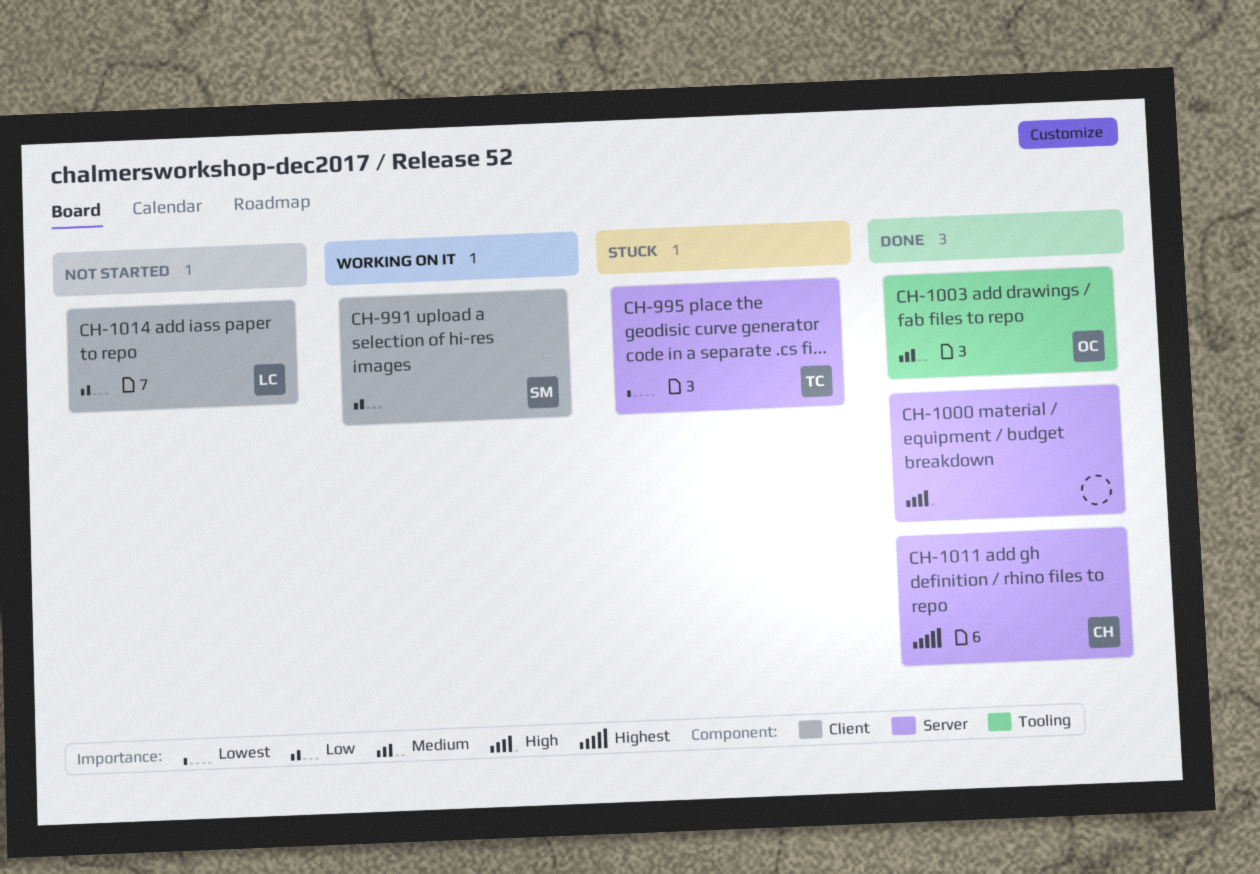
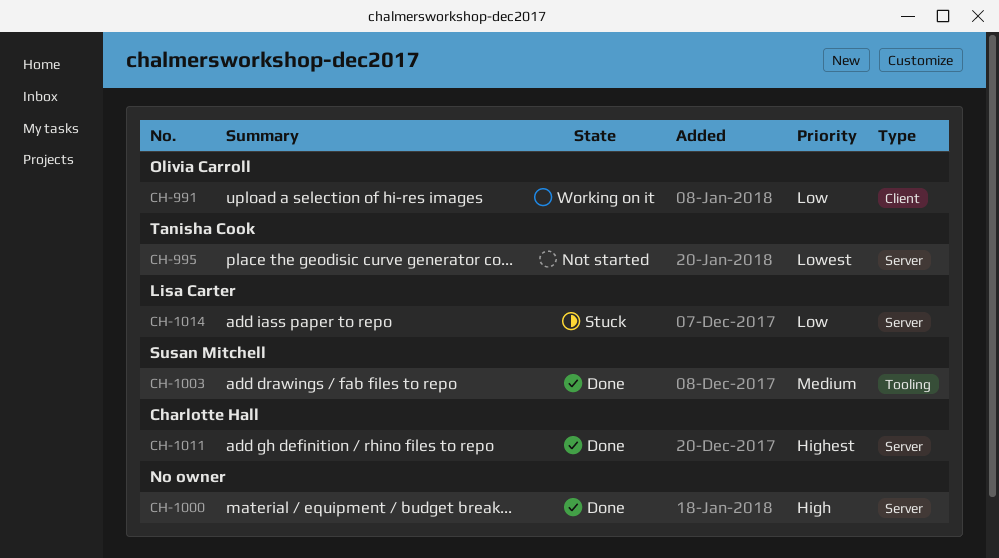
CH-991, owner: Susan Mitchell -> Olivia Carroll
CH-995, status: Stuck -> Not started
CH-1003, owner: Olivia Carroll -> Susan Mitchell
CH-1014, status: Not started -> Stuck
CH-1014, label: Client -> Server

